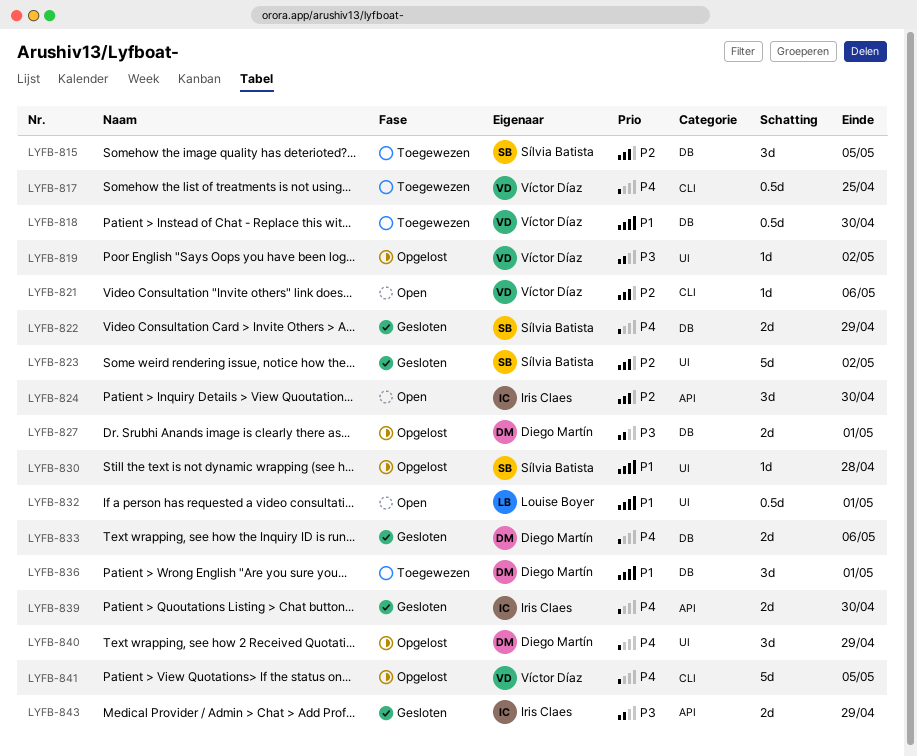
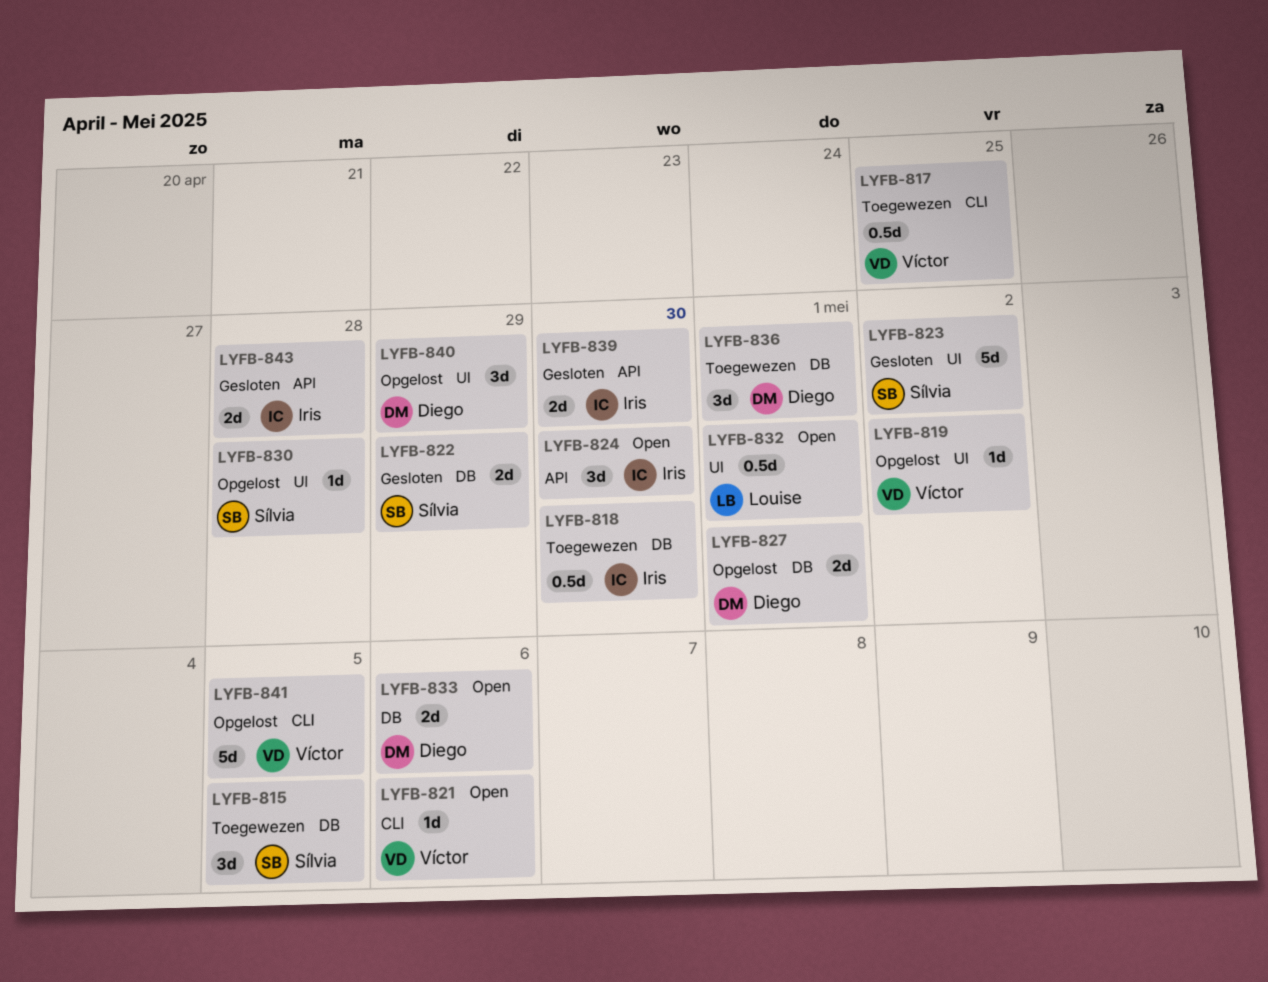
LYFB-818, owner: Víctor Díaz -> Iris Claes
LYFB-833, status: Gesloten -> Open
LYFB-843, due: Apr 29 -> Apr 28

